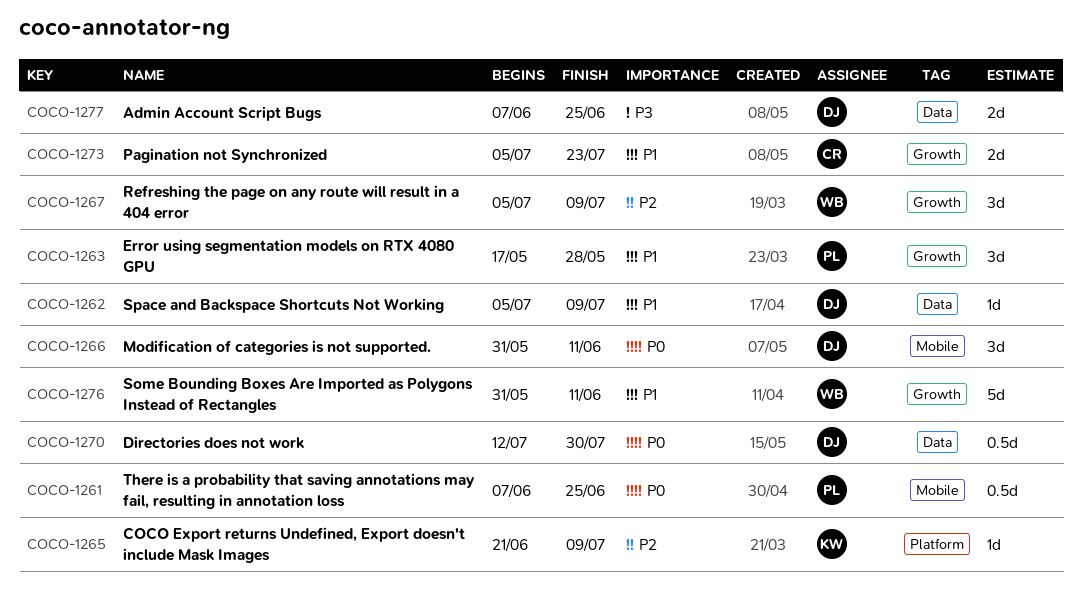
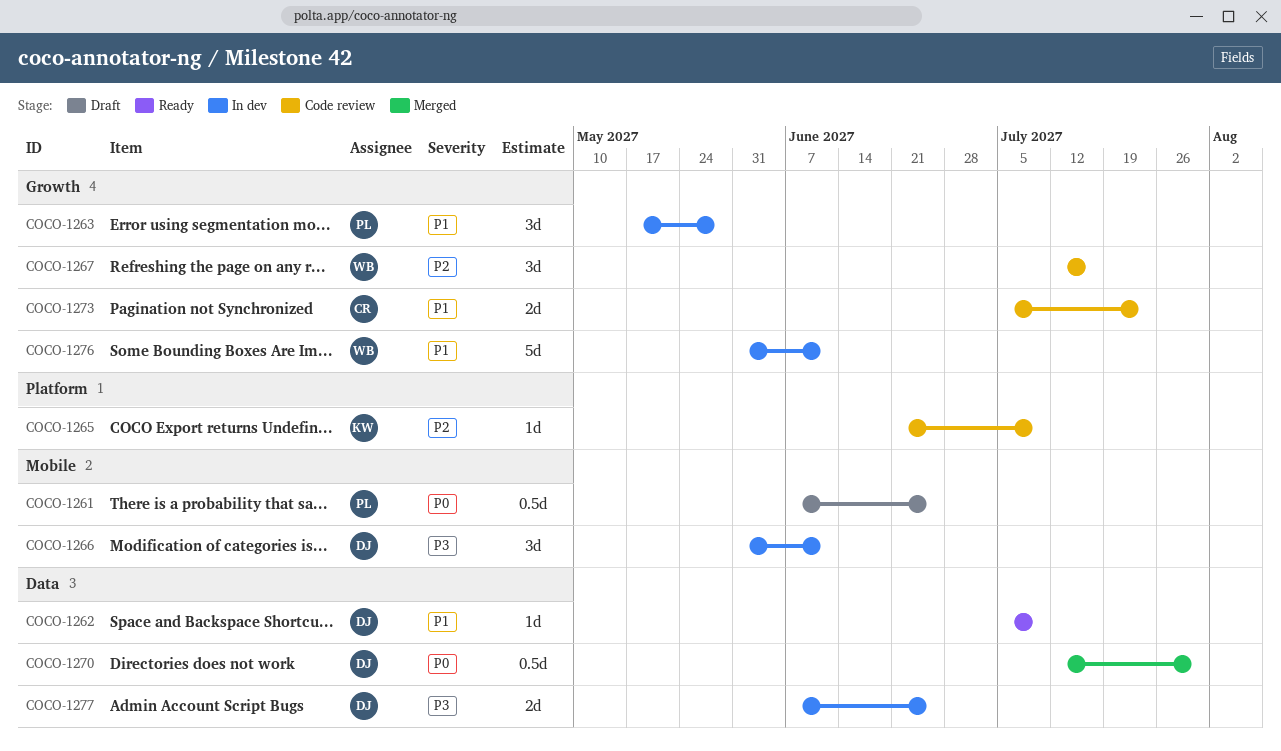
COCO-1266, priority: P0 -> P3
COCO-1267, start: Jul 5 -> Jul 12
COCO-1267, due: Jul 9 -> Jul 16

